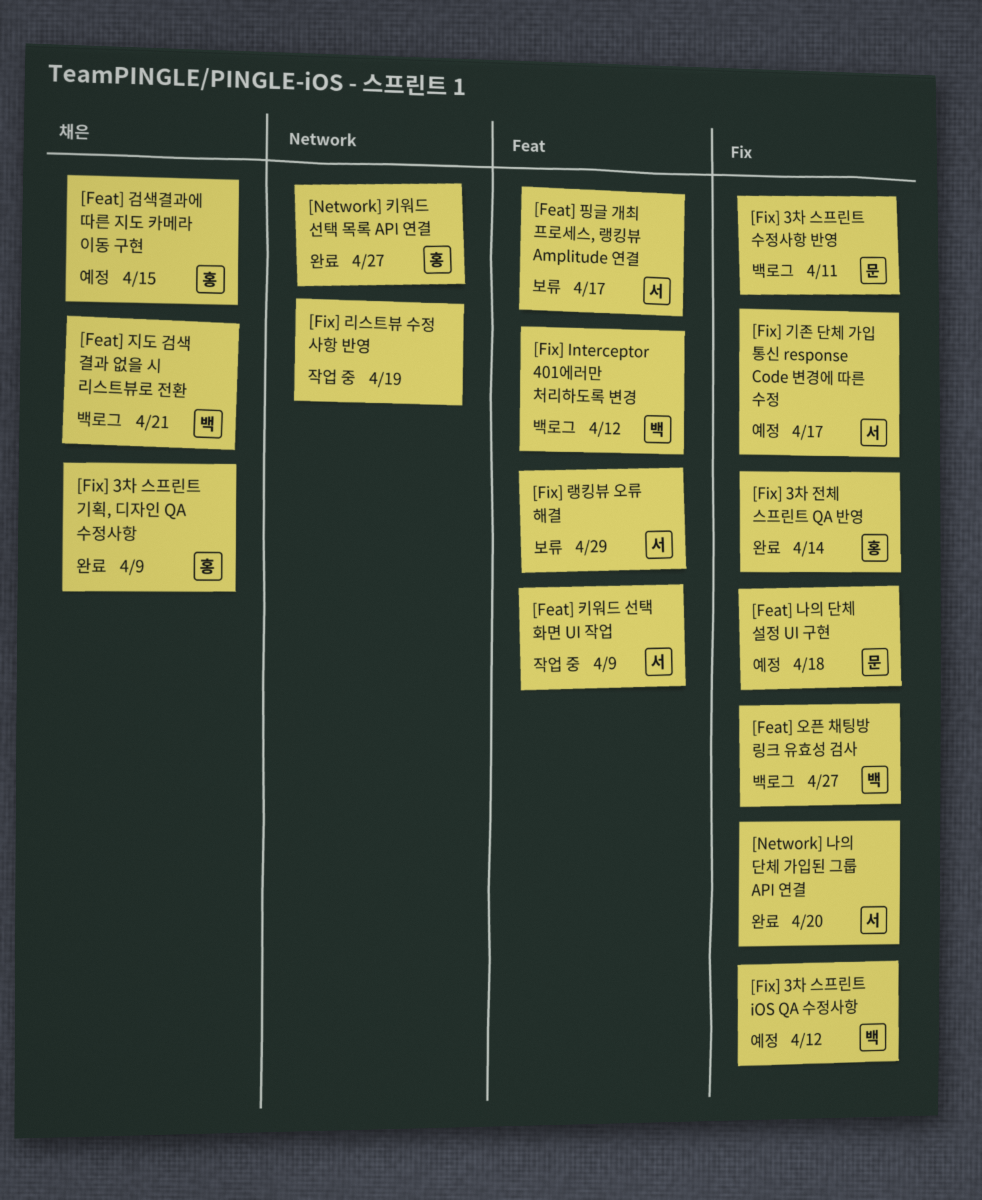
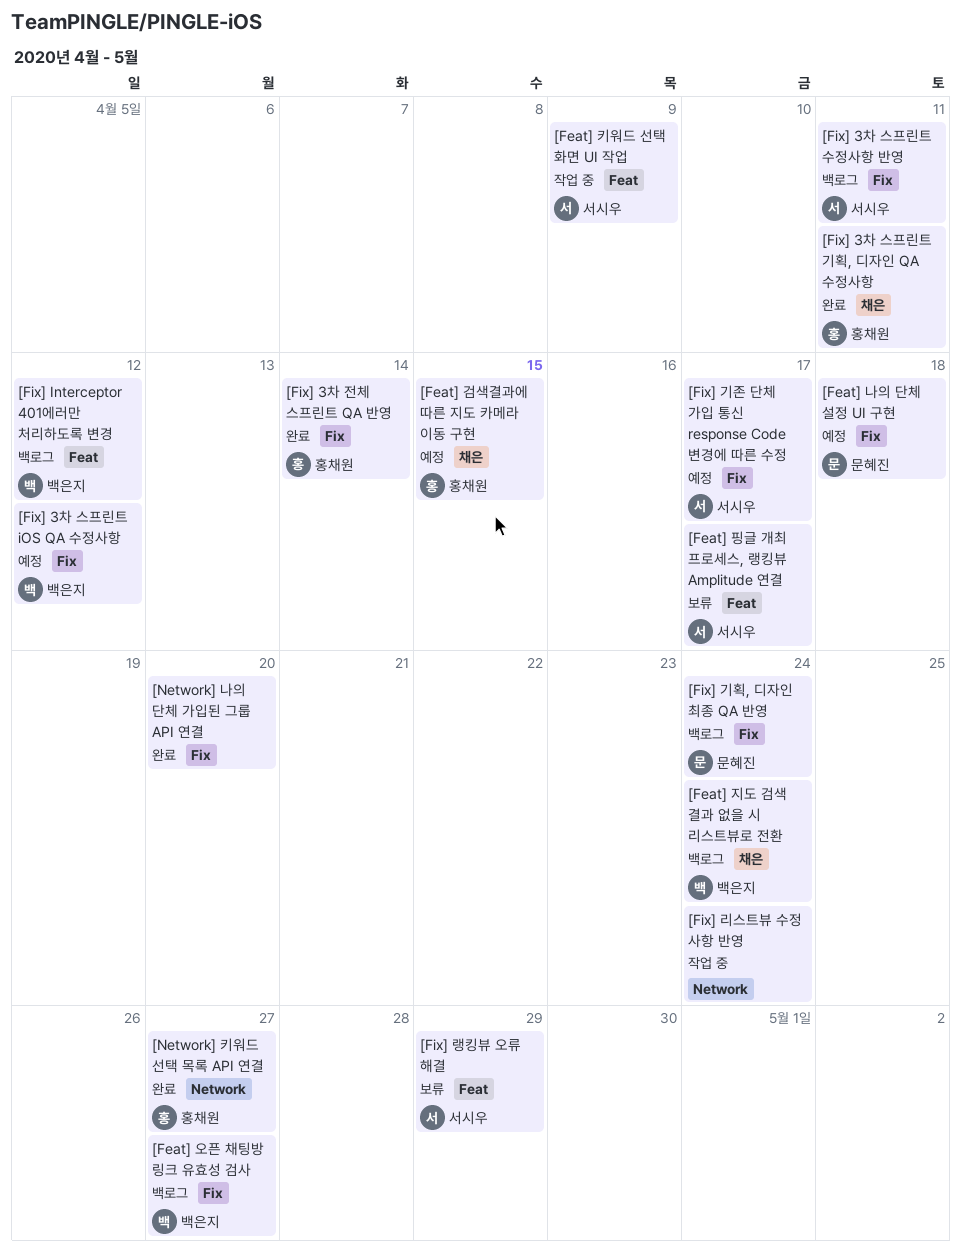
[Feat] 지도 검색 결과 없을 시 리스트뷰로 전환, due: Apr 21 -> Apr 24
[Fix] 3차 스프린트 기획, 디자인 QA 수정사항, due: Apr 9 -> Apr 11
[Fix] 3차 스프린트 수정사항 반영, owner: 문혜진 -> 서시우
[Fix] 기획, 디자인 최종 QA 반영: none -> present
[Fix] 리스트뷰 수정 사항 반영, due: Apr 19 -> Apr 24
[Network] 나의 단체 가입된 그룹 API 연결, owner: 서시우 -> none

